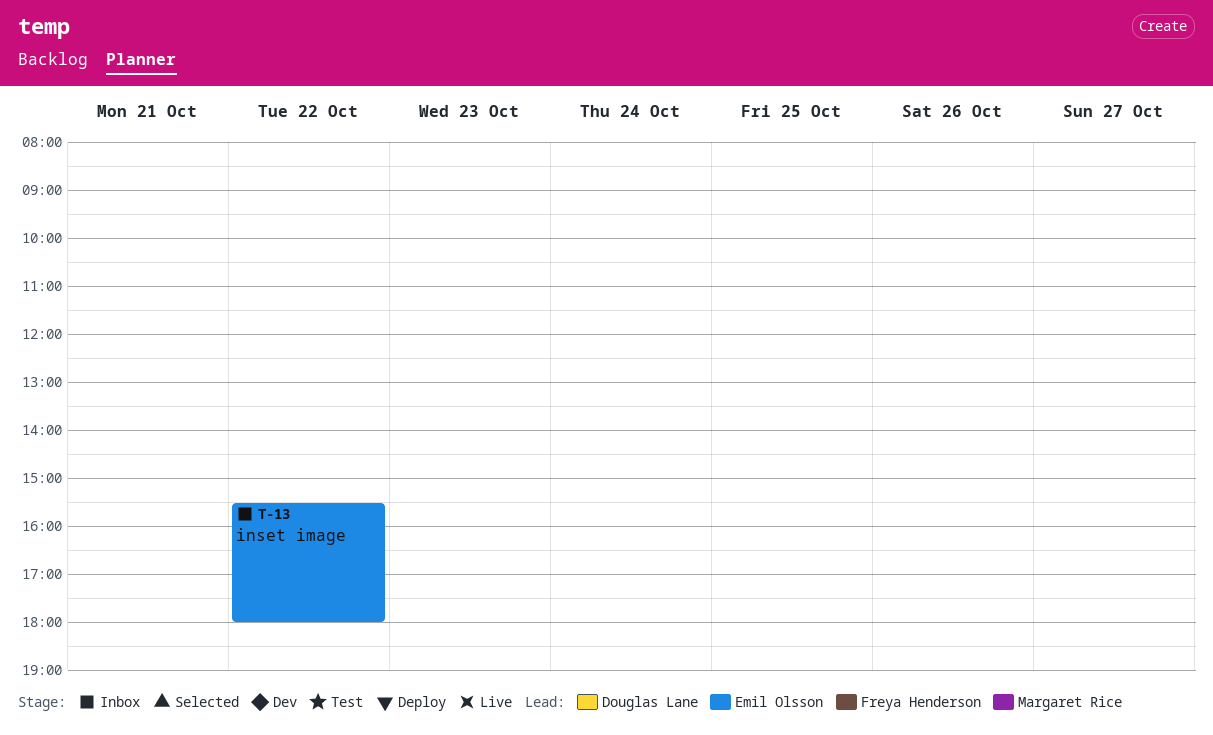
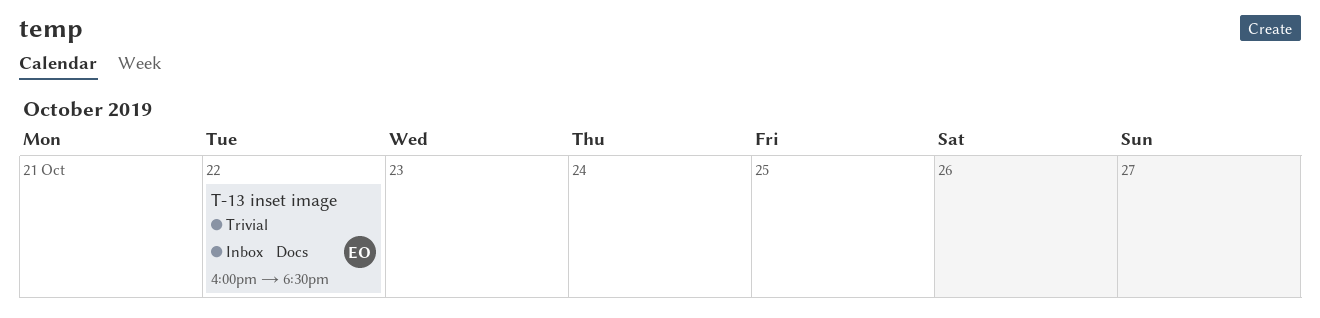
T-13, begins: 15:30 -> 16:00
T-13, ends: 18:00 -> 18:30

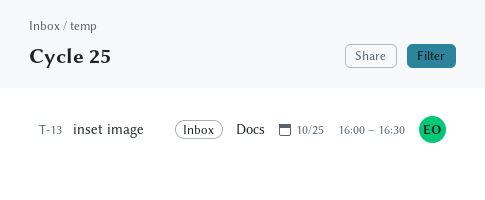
T-13, day: Oct 22 -> Oct 25
T-13, ends: 18:30 -> 16:30

